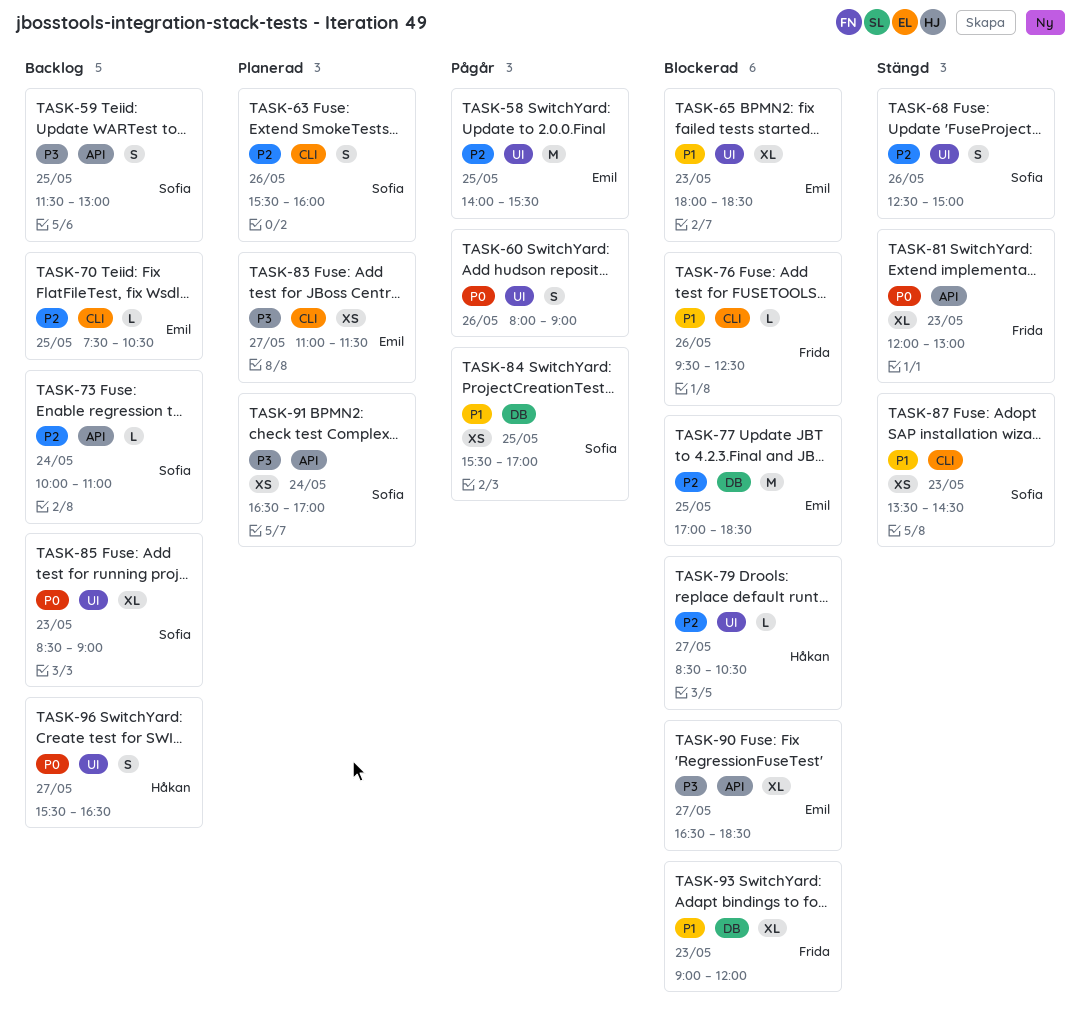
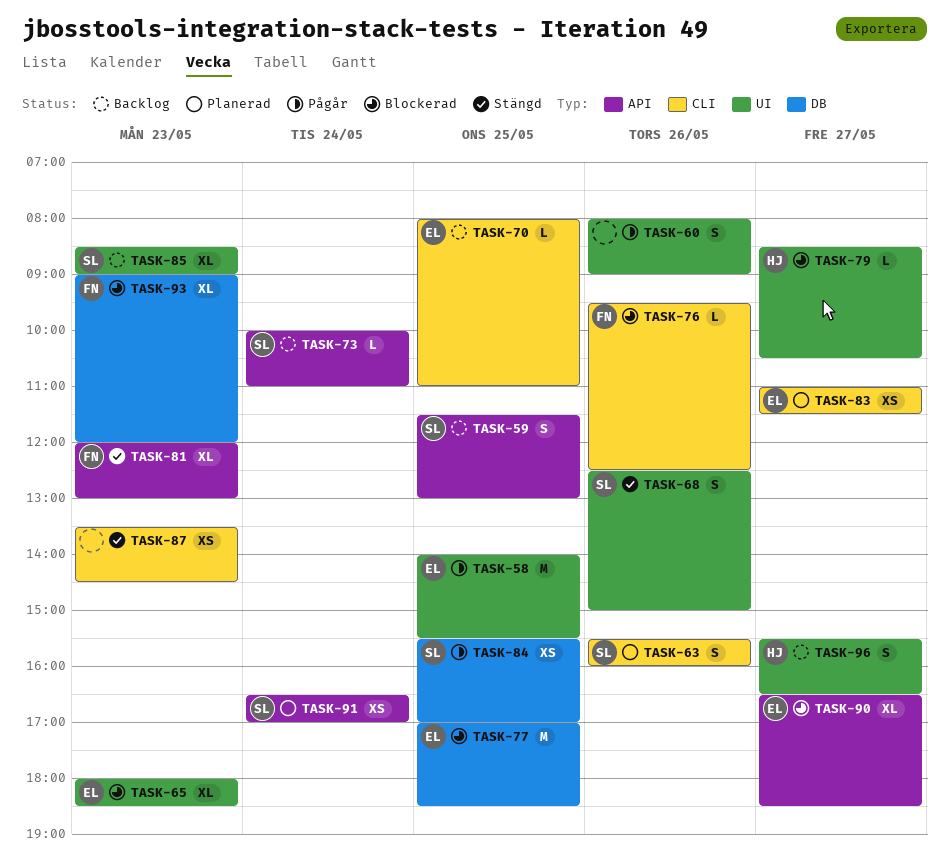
TASK-70, begins: 07:30 -> 08:00
TASK-70, ends: 10:30 -> 11:00
TASK-87, owner: Sofia -> none

